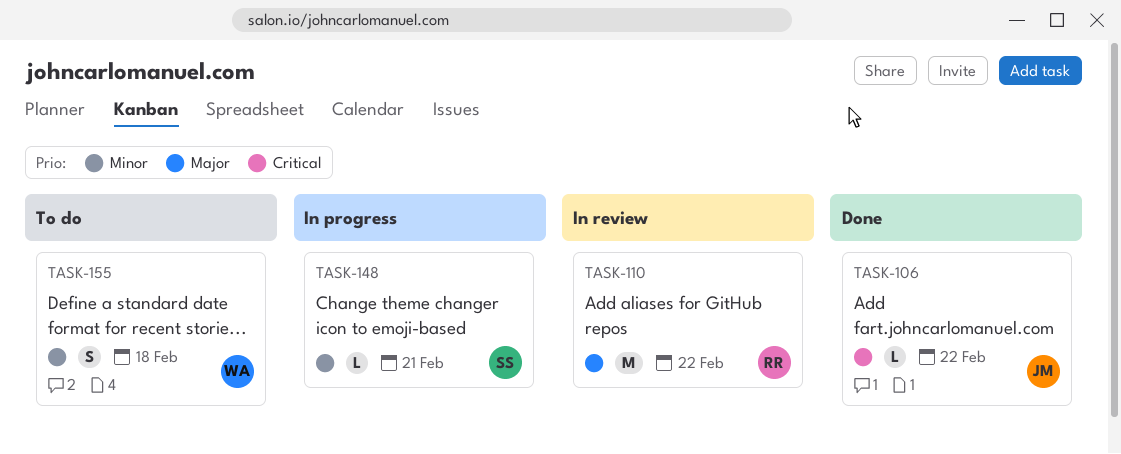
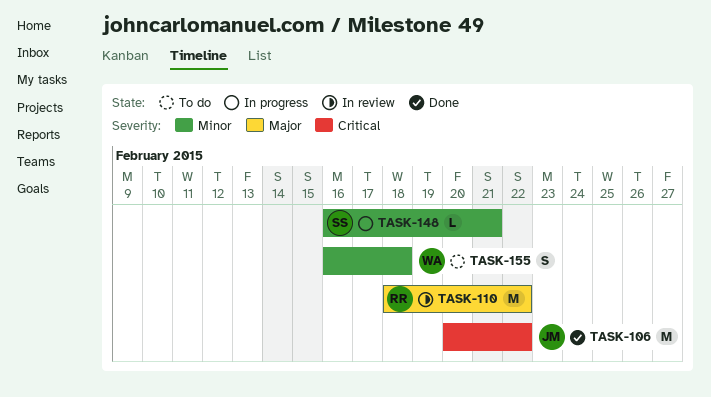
TASK-106, estimate: L -> M

